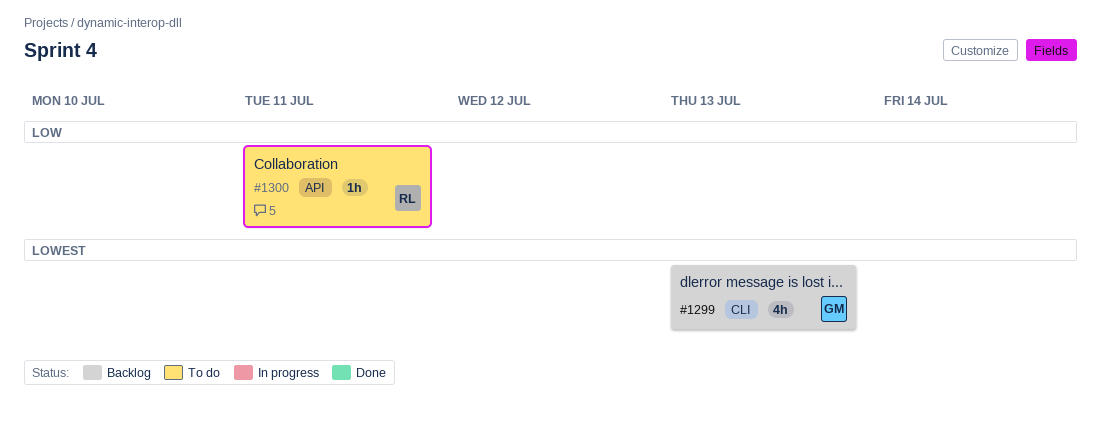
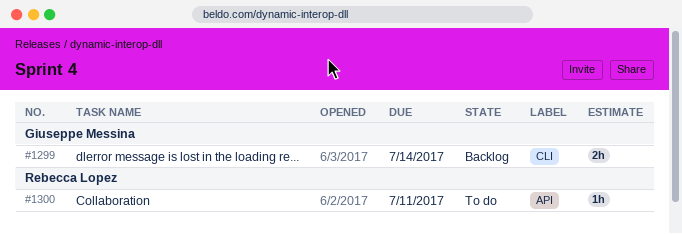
#1299, estimate: 4h -> 2h
#1299, due: Jul 13 -> Jul 14

